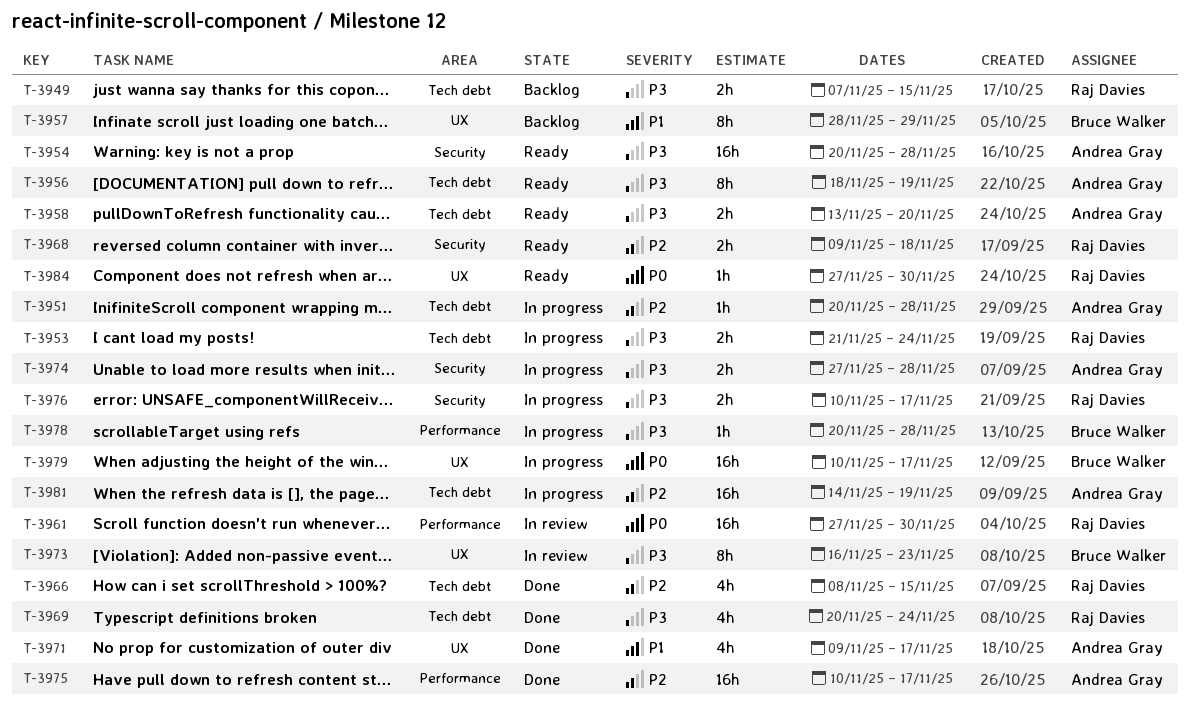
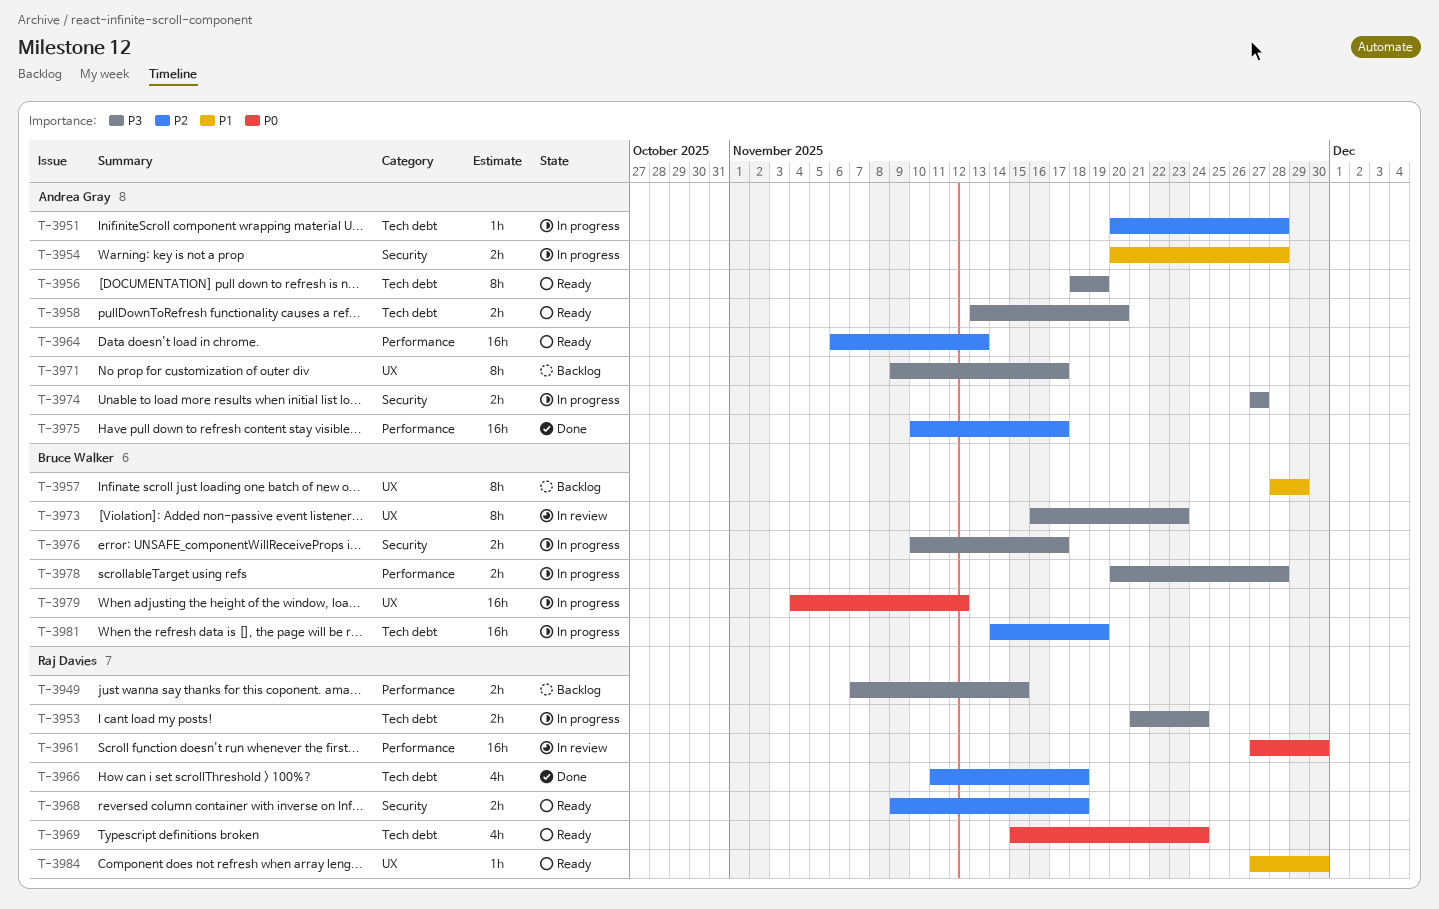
T-3949, label: Tech debt -> Performance
T-3954, status: Ready -> In progress
T-3954, priority: P3 -> P1
T-3954, estimate: 16h -> 2h
T-3964: none -> present
T-3966, start: Nov 8 -> Nov 11
T-3966, due: Nov 15 -> Nov 18
T-3969, status: Done -> Ready
T-3969, priority: P3 -> P0
T-3969, start: Nov 20 -> Nov 15
T-3971, status: Done -> Backlog
T-3971, priority: P1 -> P3
T-3971, estimate: 4h -> 8h
T-3974, due: Nov 28 -> Nov 27
T-3976, owner: Raj Davies -> Bruce Walker
T-3978, estimate: 1h -> 2h
T-3979, start: Nov 10 -> Nov 4
T-3979, due: Nov 17 -> Nov 12
T-3981, owner: Andrea Gray -> Bruce Walker
T-3984, priority: P0 -> P1

